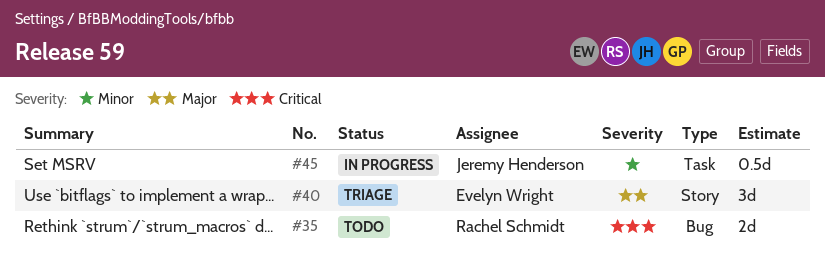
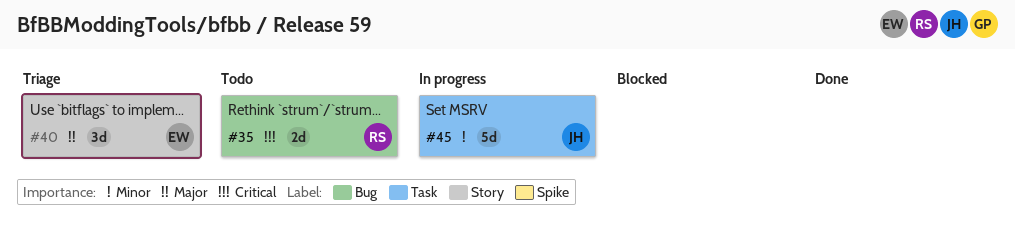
#45, estimate: 0.5d -> 5d

